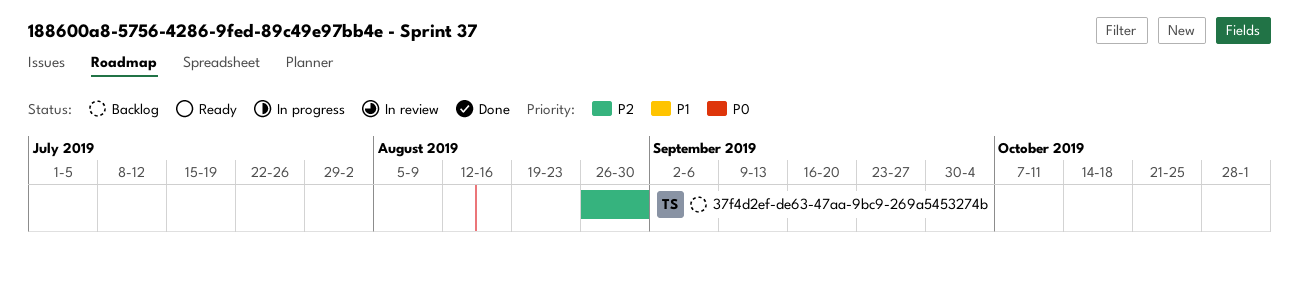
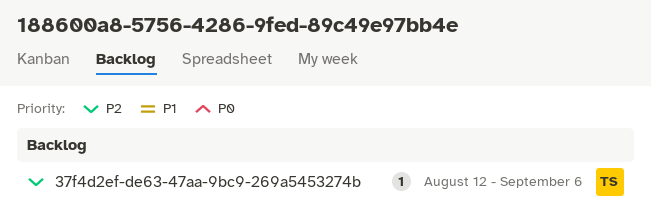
37f4d2ef-de63-47aa-9bc9-269a5453274b, start: Aug 26 -> Aug 12
37f4d2ef-de63-47aa-9bc9-269a5453274b, due: Aug 30 -> Sep 6

